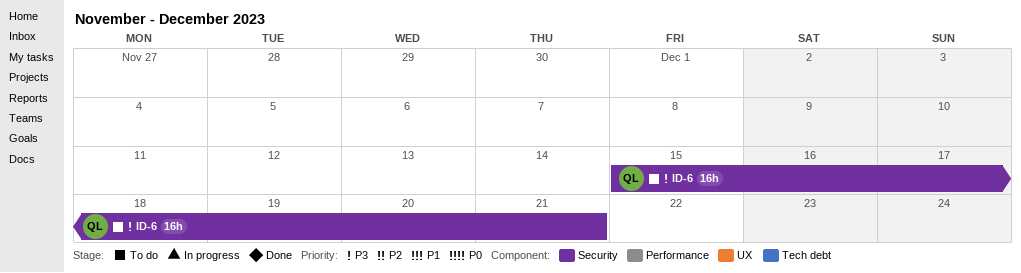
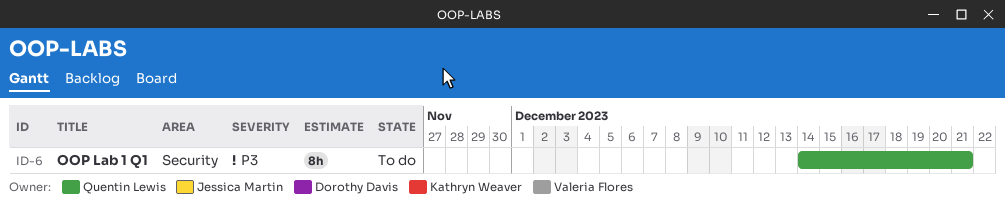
ID-6, estimate: 16h -> 8h
ID-6, start: Dec 15 -> Dec 14

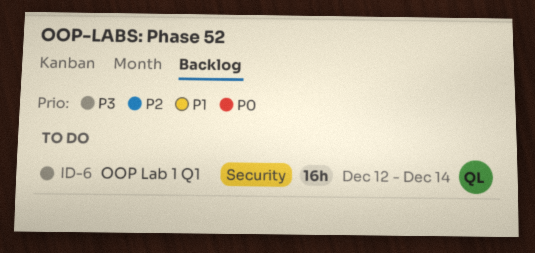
ID-6, estimate: 8h -> 16h
ID-6, start: Dec 14 -> Dec 12
ID-6, due: Dec 21 -> Dec 14

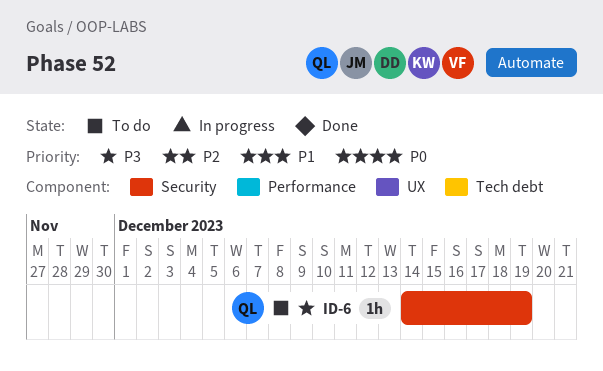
ID-6, estimate: 16h -> 1h
ID-6, start: Dec 12 -> Dec 14
ID-6, due: Dec 14 -> Dec 19

